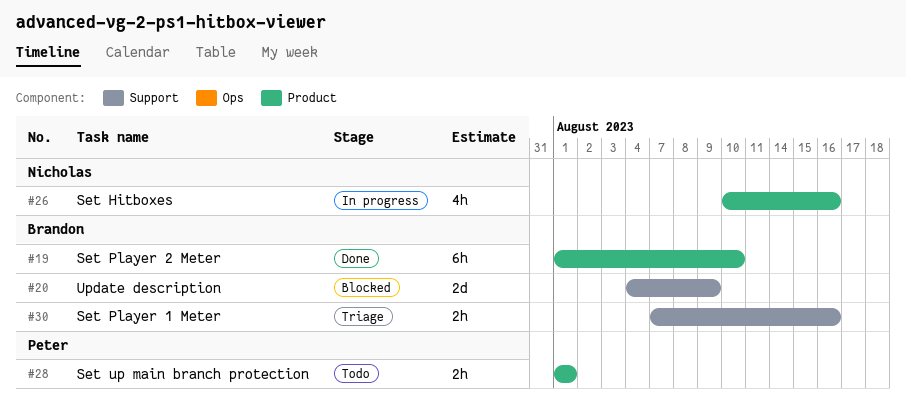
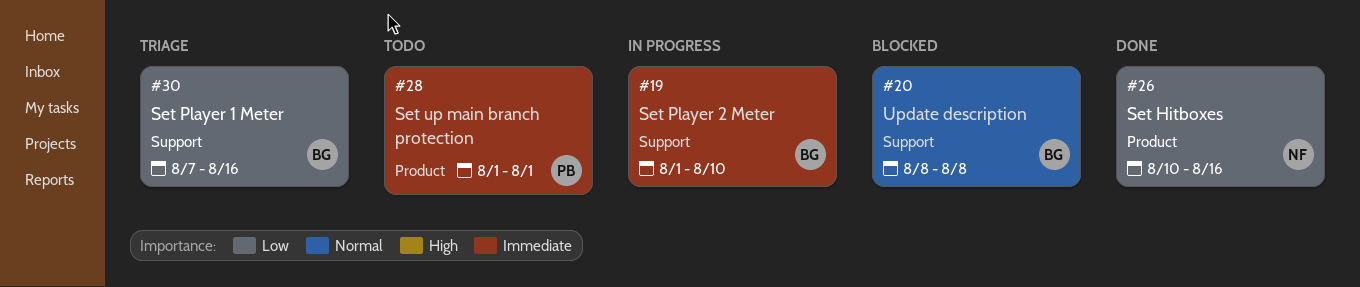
#19, status: Done -> In progress
#19, label: Product -> Support
#20, start: Aug 4 -> Aug 8
#20, due: Aug 9 -> Aug 8
#26, status: In progress -> Done

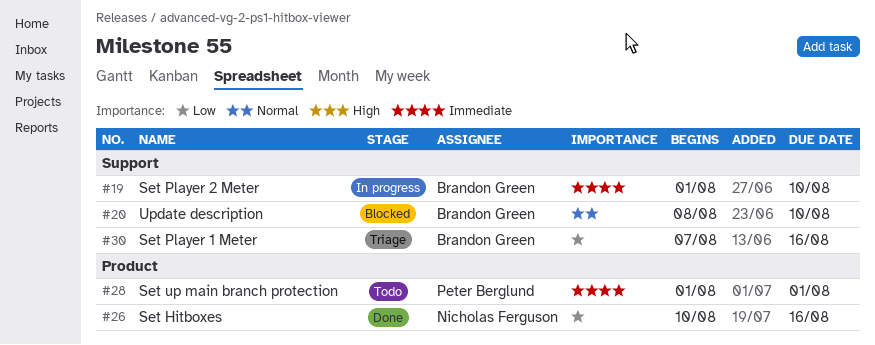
#20, due: Aug 8 -> Aug 10

